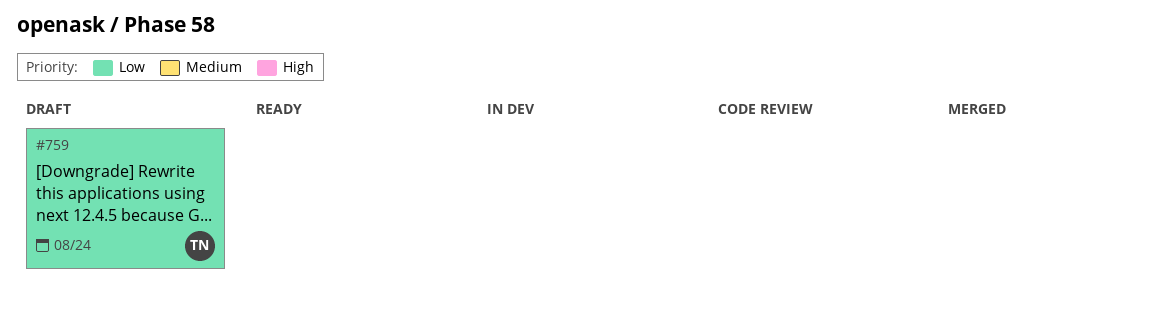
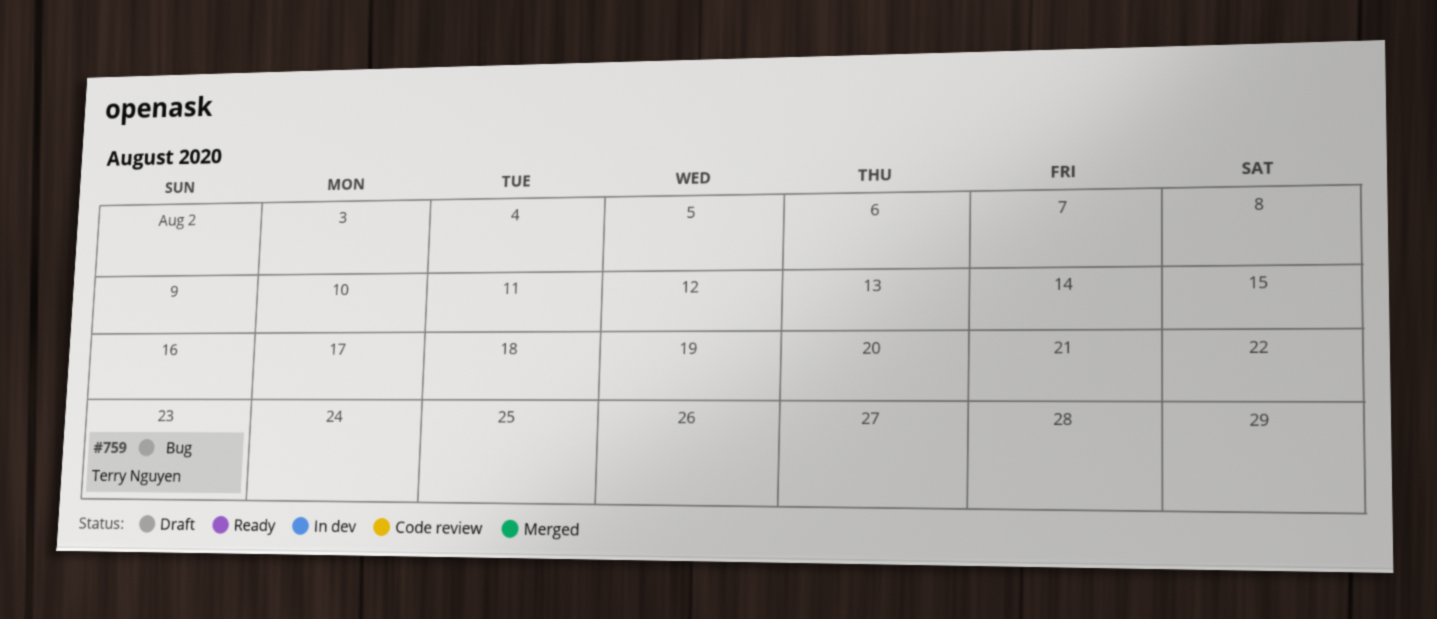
#759, due: Aug 24 -> Aug 23

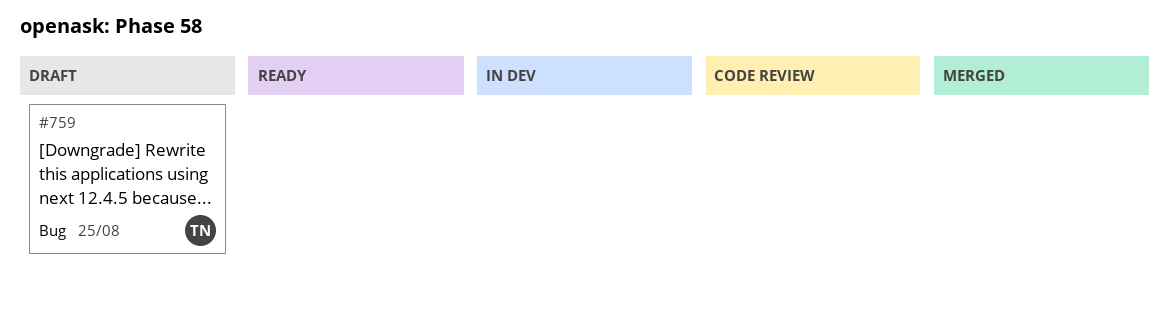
#759, due: Aug 23 -> Aug 25

